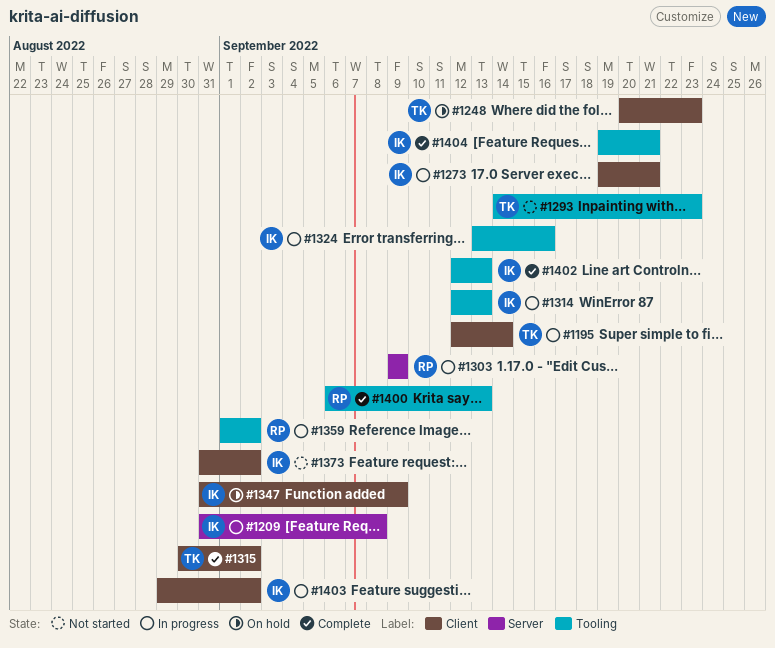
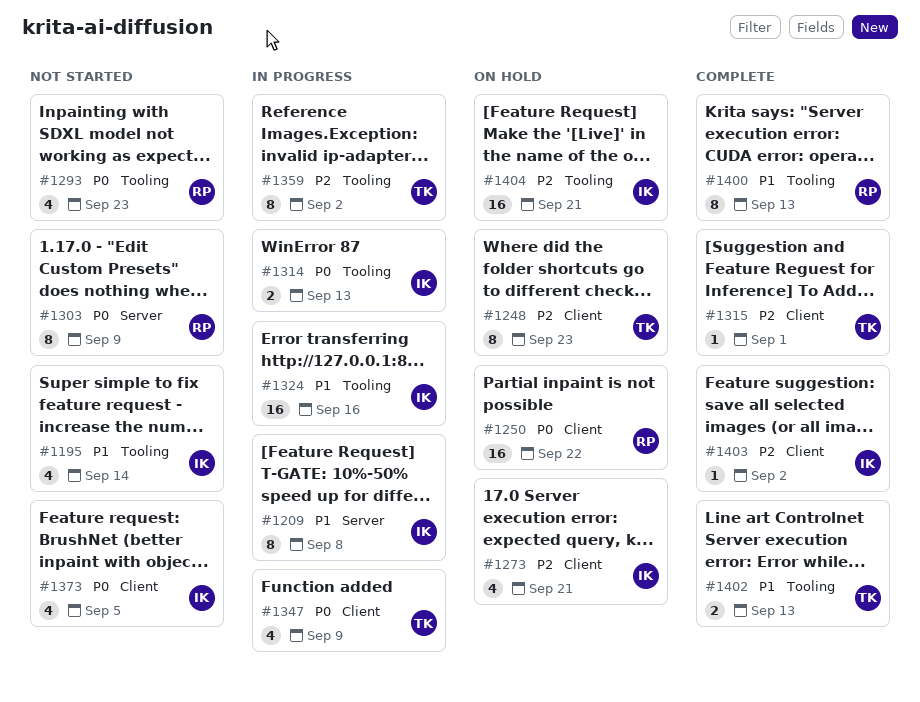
#1195, status: In progress -> Not started
#1195, owner: TK -> IK
#1195, label: Client -> Tooling
#1250: none -> present
#1273, status: In progress -> On hold
#1293, owner: TK -> RP
#1303, status: In progress -> Not started
#1315, due: Sep 2 -> Sep 1
#1347, status: On hold -> In progress
#1347, owner: IK -> TK
#1359, owner: RP -> TK
#1373, due: Sep 2 -> Sep 5
#1402, owner: IK -> TK
#1403, status: In progress -> Complete
#1404, status: Complete -> On hold

